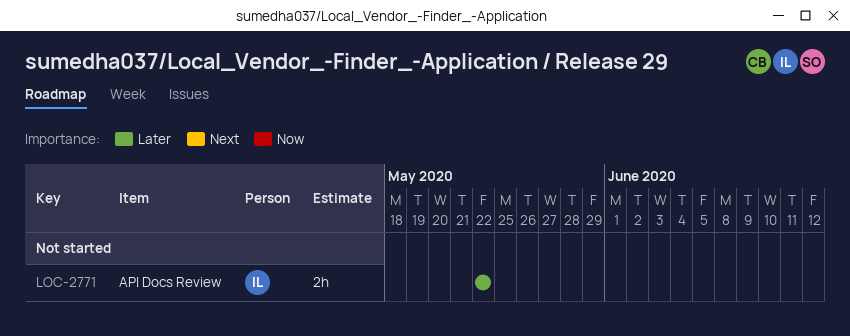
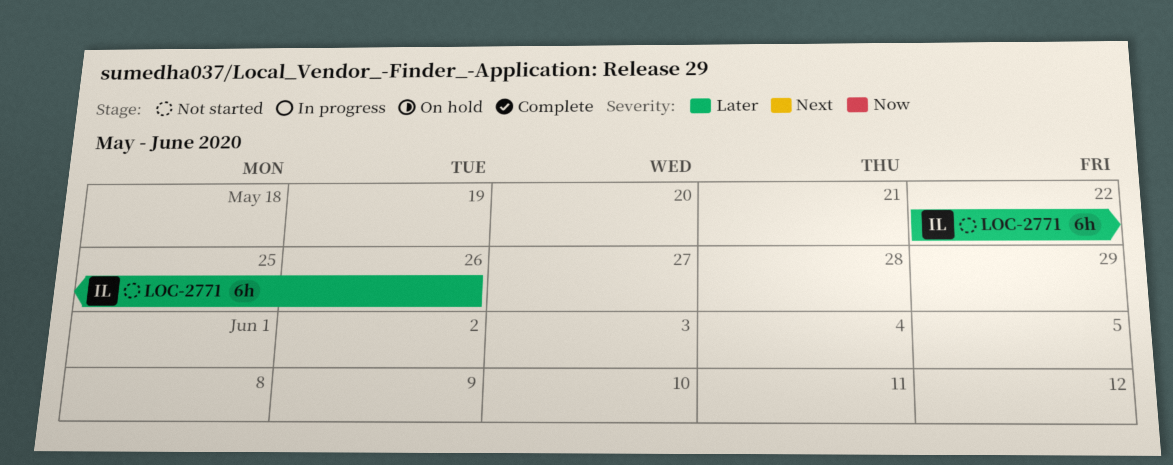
LOC-2771, estimate: 2h -> 6h
LOC-2771, due: May 22 -> May 26

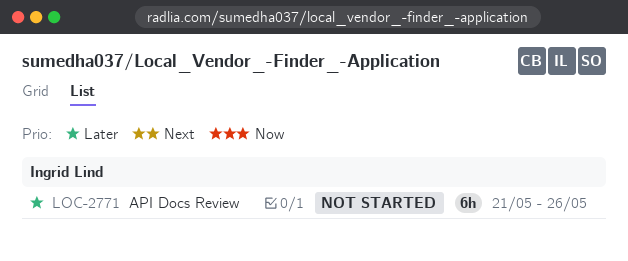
LOC-2771, start: May 22 -> May 21

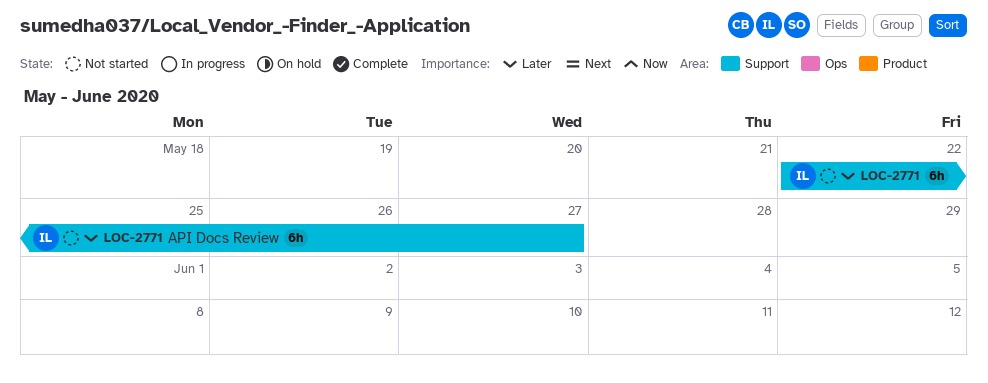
LOC-2771, start: May 21 -> May 22
LOC-2771, due: May 26 -> May 27

